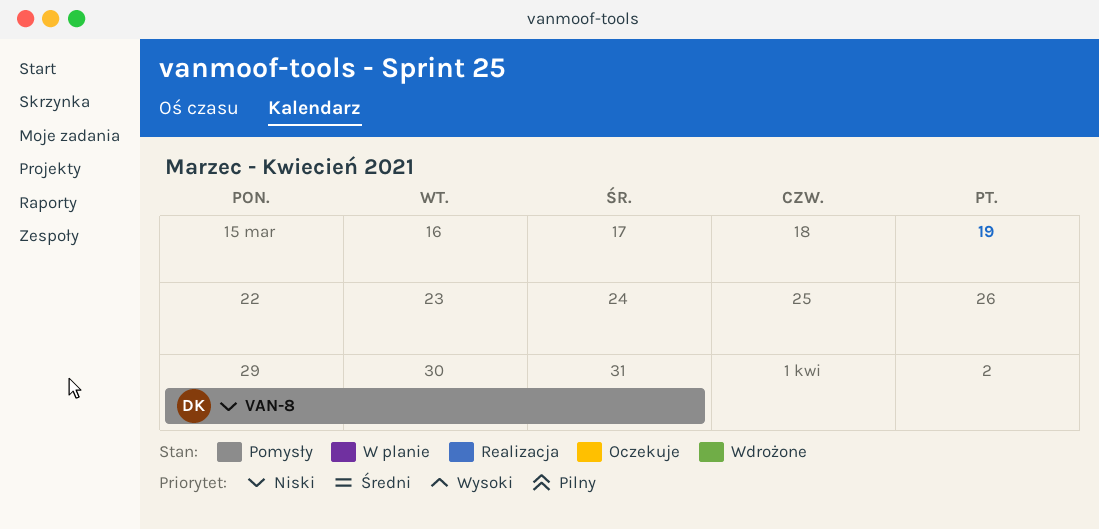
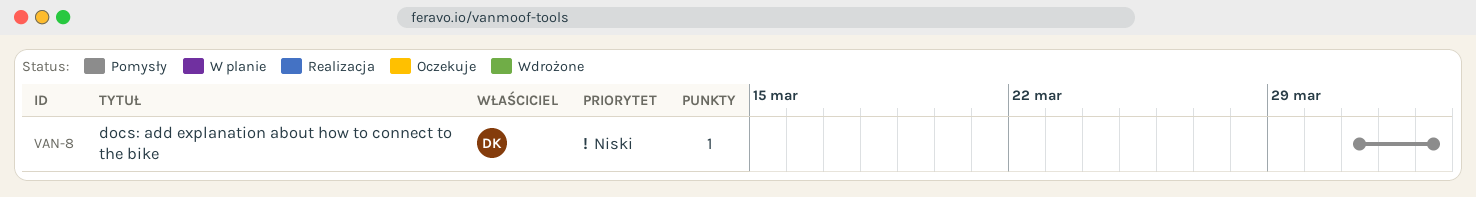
VAN-8, start: Mar 29 -> Mar 31
VAN-8, due: Mar 31 -> Apr 2

